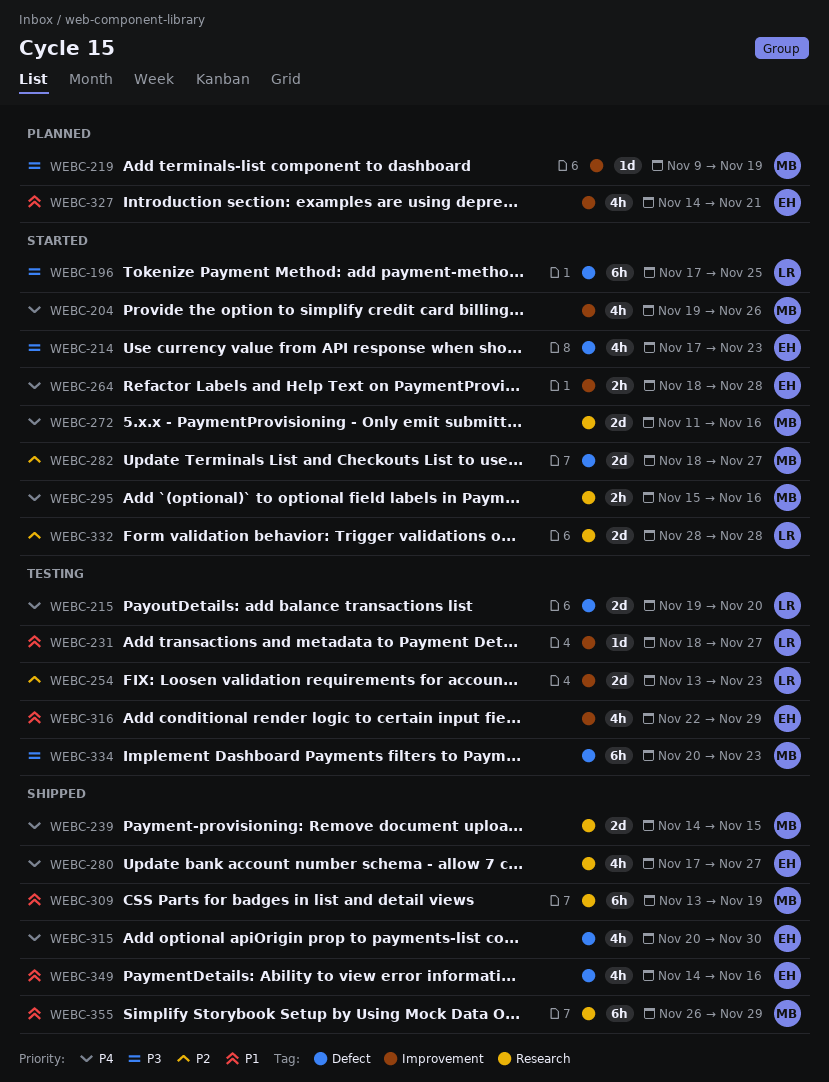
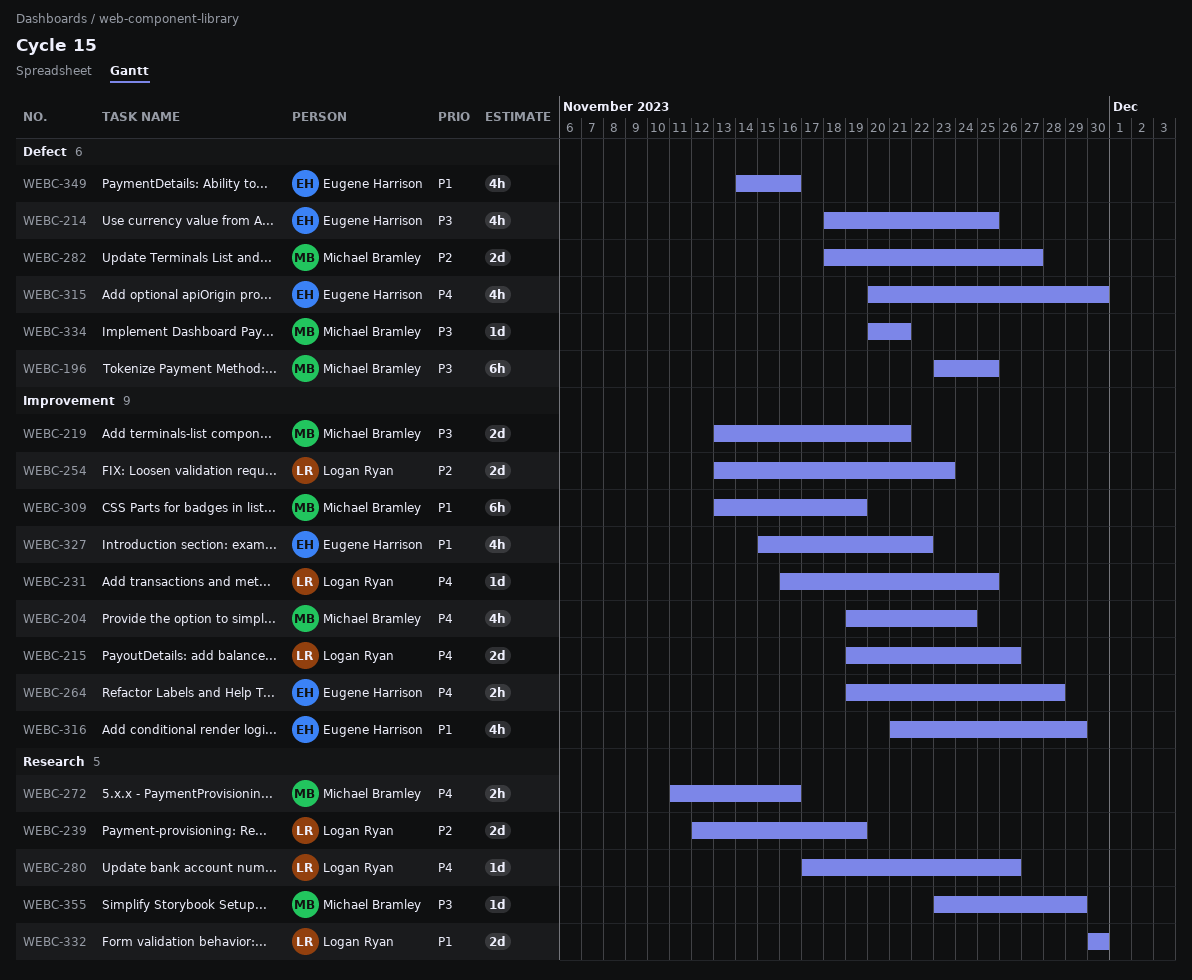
WEBC-196, owner: Logan Ryan -> Michael Bramley
WEBC-196, start: Nov 17 -> Nov 23
WEBC-204, due: Nov 26 -> Nov 24
WEBC-214, start: Nov 17 -> Nov 18
WEBC-214, due: Nov 23 -> Nov 25
WEBC-215, label: Defect -> Improvement
WEBC-215, due: Nov 20 -> Nov 26
WEBC-219, estimate: 1d -> 2d
WEBC-219, start: Nov 9 -> Nov 13
WEBC-219, due: Nov 19 -> Nov 21
WEBC-231, priority: P1 -> P4
WEBC-231, start: Nov 18 -> Nov 16
WEBC-231, due: Nov 27 -> Nov 25
WEBC-239, owner: Michael Bramley -> Logan Ryan
WEBC-239, priority: P4 -> P2
WEBC-239, start: Nov 14 -> Nov 12
WEBC-239, due: Nov 15 -> Nov 19
WEBC-264, start: Nov 18 -> Nov 19
WEBC-272, estimate: 2d -> 2h
WEBC-280, owner: Eugene Harrison -> Logan Ryan
WEBC-280, estimate: 4h -> 1d
WEBC-280, due: Nov 27 -> Nov 26
WEBC-295: present -> none
WEBC-309, label: Research -> Improvement
WEBC-316, start: Nov 22 -> Nov 21
WEBC-327, start: Nov 14 -> Nov 15
WEBC-327, due: Nov 21 -> Nov 22
WEBC-332, priority: P2 -> P1
WEBC-332, start: Nov 28 -> Nov 30
WEBC-332, due: Nov 28 -> Nov 30
WEBC-334, estimate: 6h -> 1d
WEBC-334, due: Nov 23 -> Nov 21
WEBC-355, priority: P1 -> P3
WEBC-355, estimate: 6h -> 1d
WEBC-355, start: Nov 26 -> Nov 23

